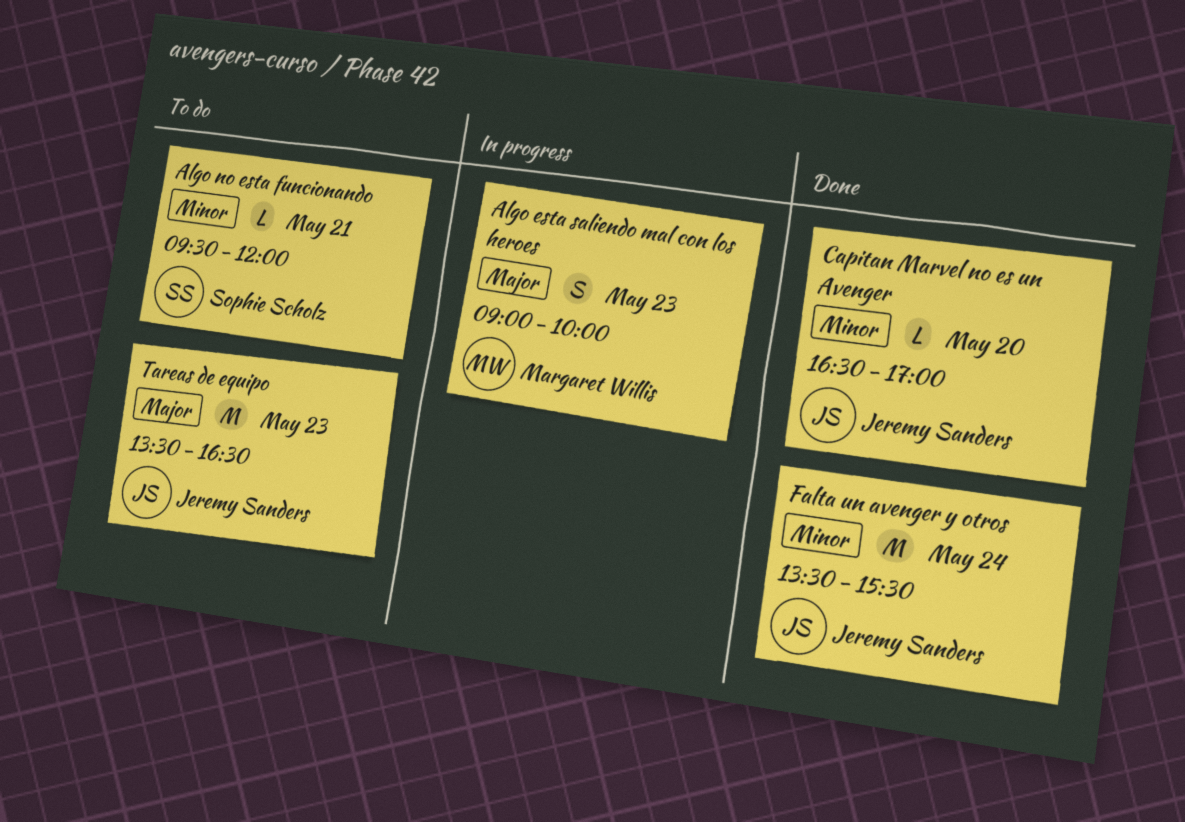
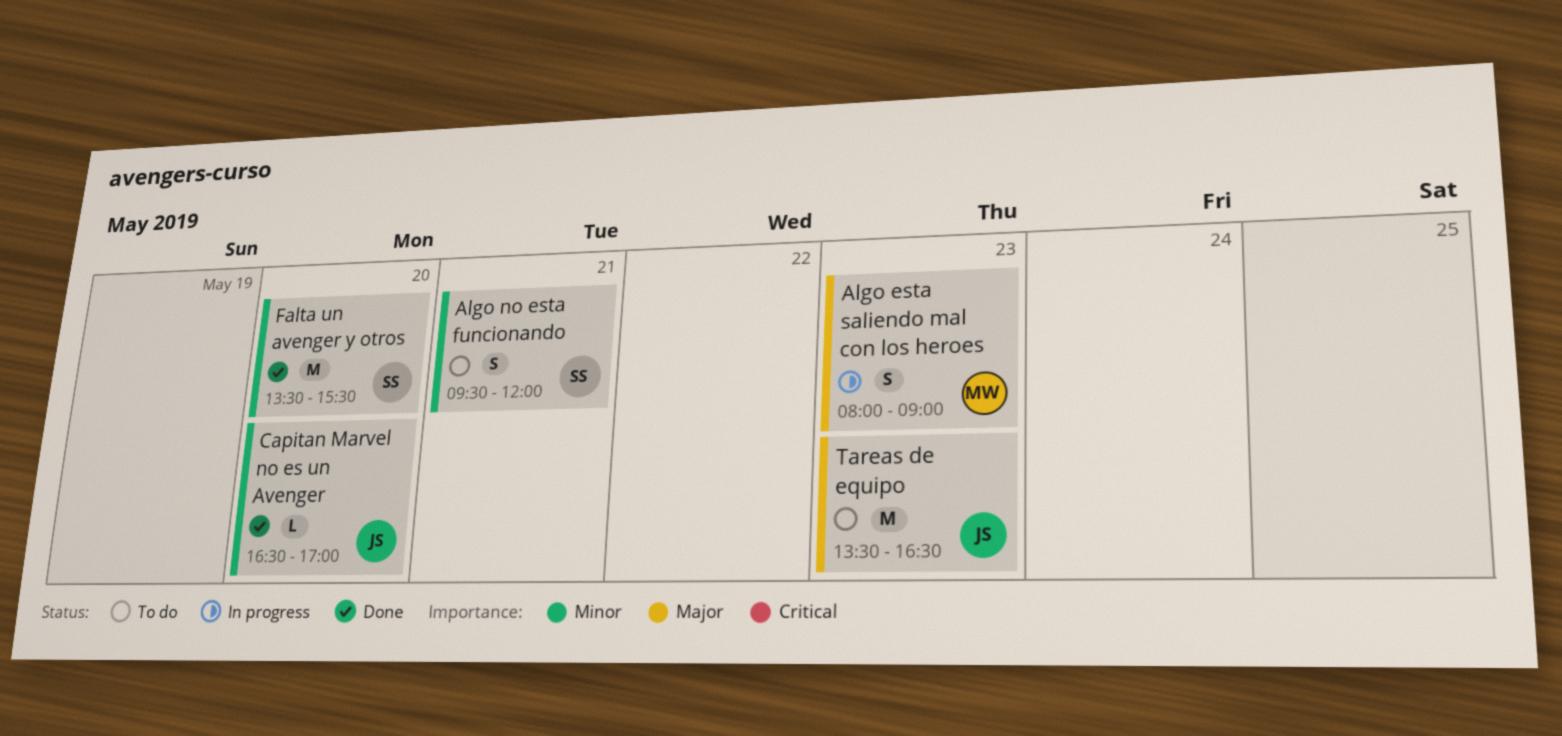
Algo esta saliendo mal con los heroes, begins: 09:00 -> 08:00
Algo esta saliendo mal con los heroes, ends: 10:00 -> 09:00
Algo no esta funcionando, estimate: L -> S
Falta un avenger y otros, owner: Jeremy Sanders -> Sophie Scholz
Falta un avenger y otros, day: May 24 -> May 20

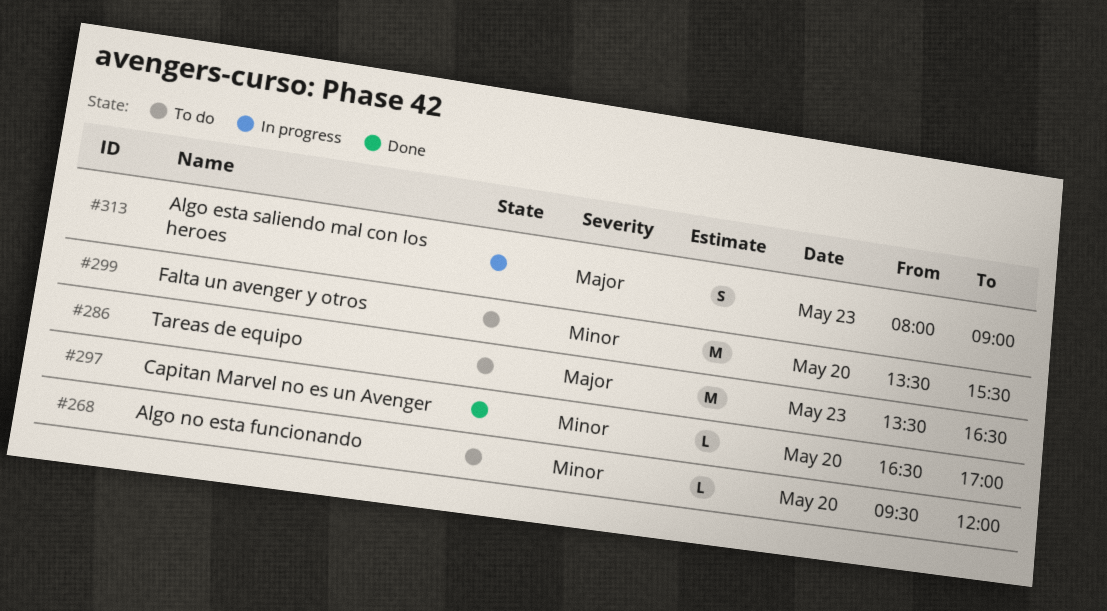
Algo no esta funcionando, estimate: S -> L
Algo no esta funcionando, day: May 21 -> May 20
Falta un avenger y otros, status: Done -> To do

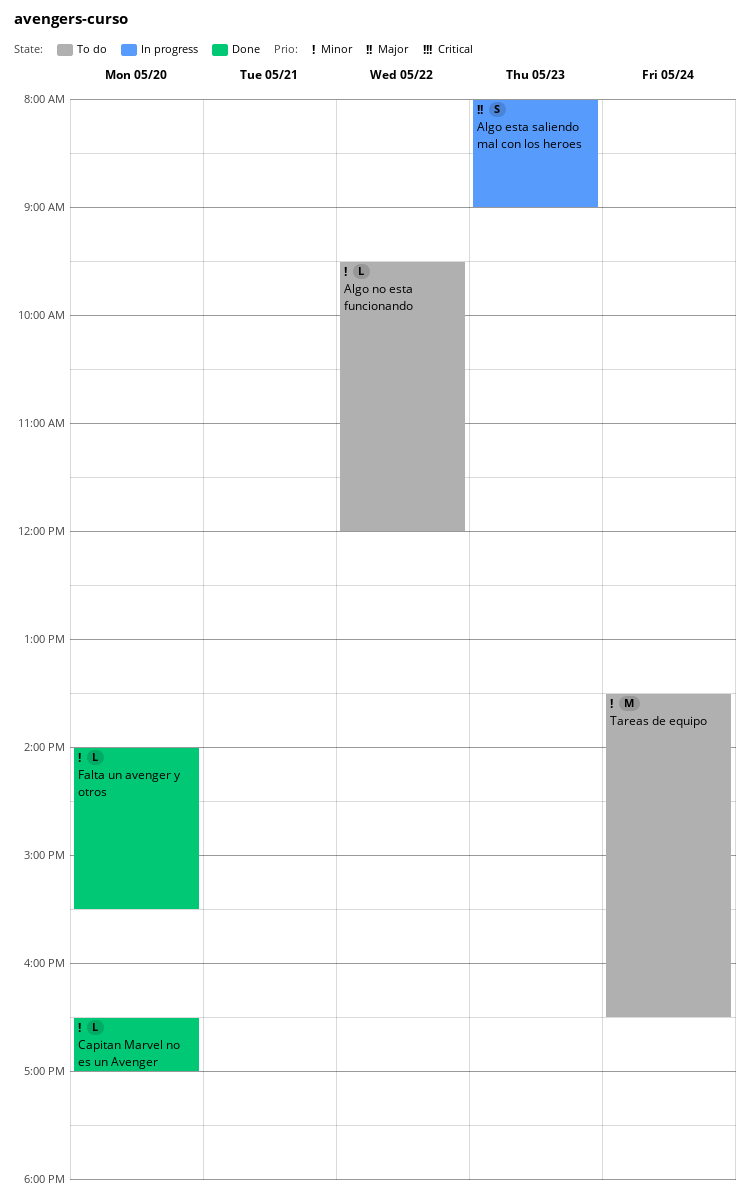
Algo no esta funcionando, day: May 20 -> May 22
Falta un avenger y otros, status: To do -> Done
Falta un avenger y otros, estimate: M -> L
Falta un avenger y otros, begins: 13:30 -> 14:00
Tareas de equipo, priority: Major -> Minor
Tareas de equipo, day: May 23 -> May 24

